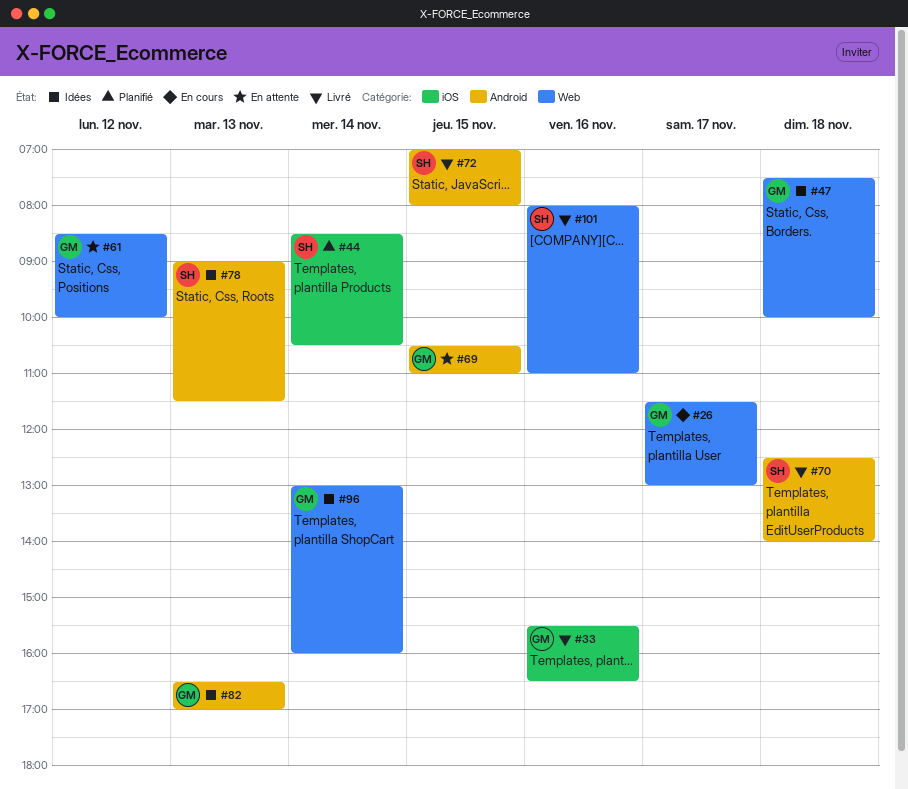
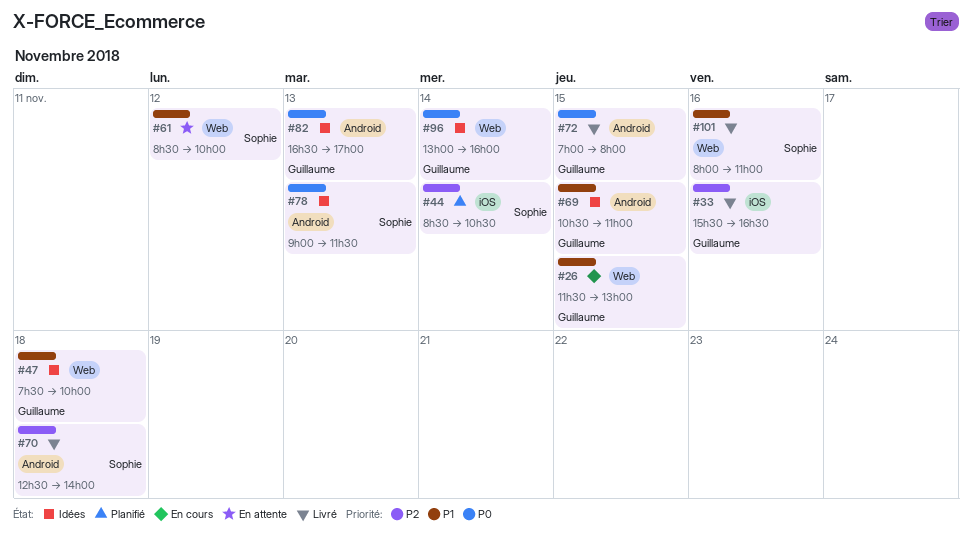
#26, day: Nov 17 -> Nov 15
#61, owner: Guillaume -> Sophie
#69, status: En attente -> Idées
#72, owner: Sophie -> Guillaume

